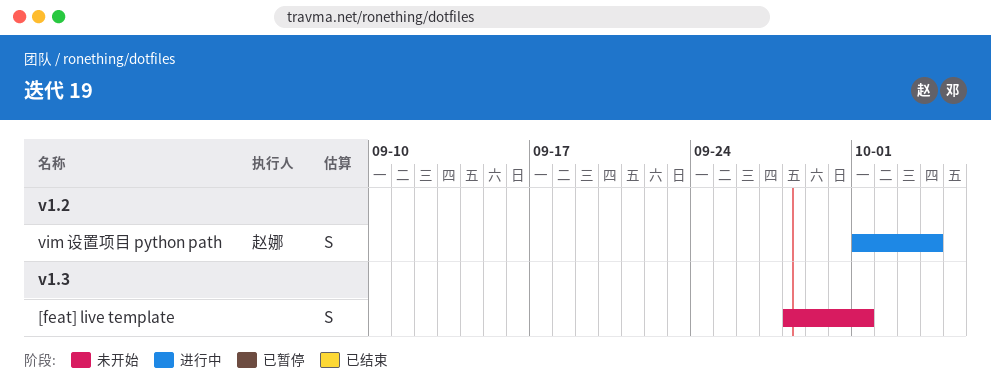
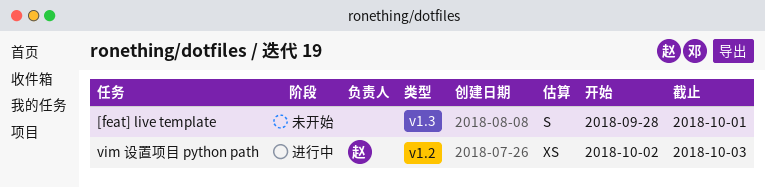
vim 设置项目 python path, estimate: S -> XS
vim 设置项目 python path, start: Oct 1 -> Oct 2
vim 设置项目 python path, due: Oct 4 -> Oct 3

